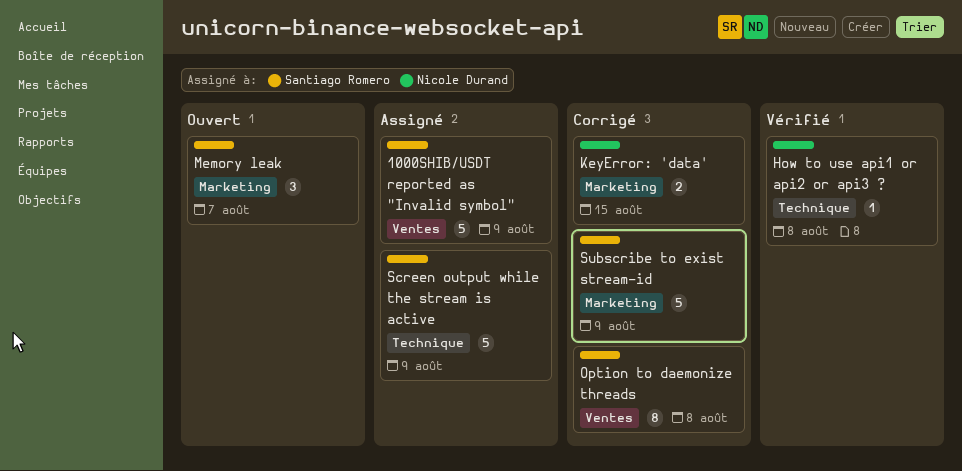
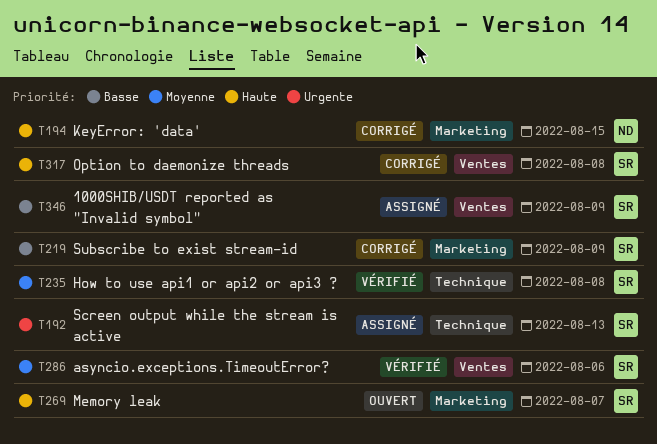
asyncio.exceptions.TimeoutError?: none -> present
How to use api1 or api2 or api3 ?, owner: Nicole Durand -> Santiago Romero
Screen output while the stream is active, due: Aug 9 -> Aug 13

